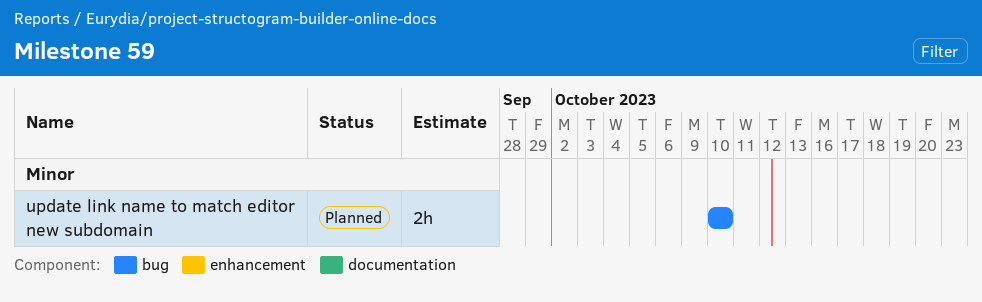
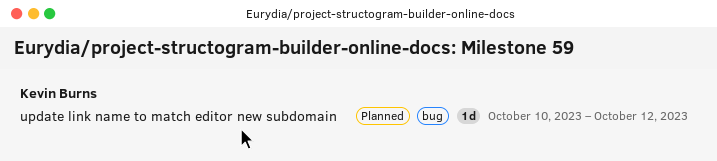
update link name to match editor new subdomain, estimate: 2h -> 1d
update link name to match editor new subdomain, due: Oct 10 -> Oct 12

